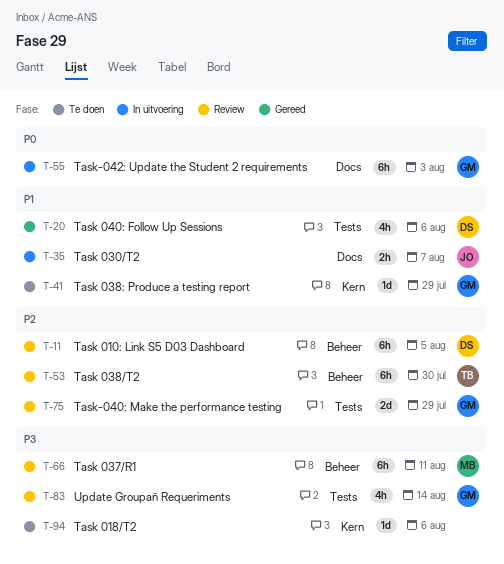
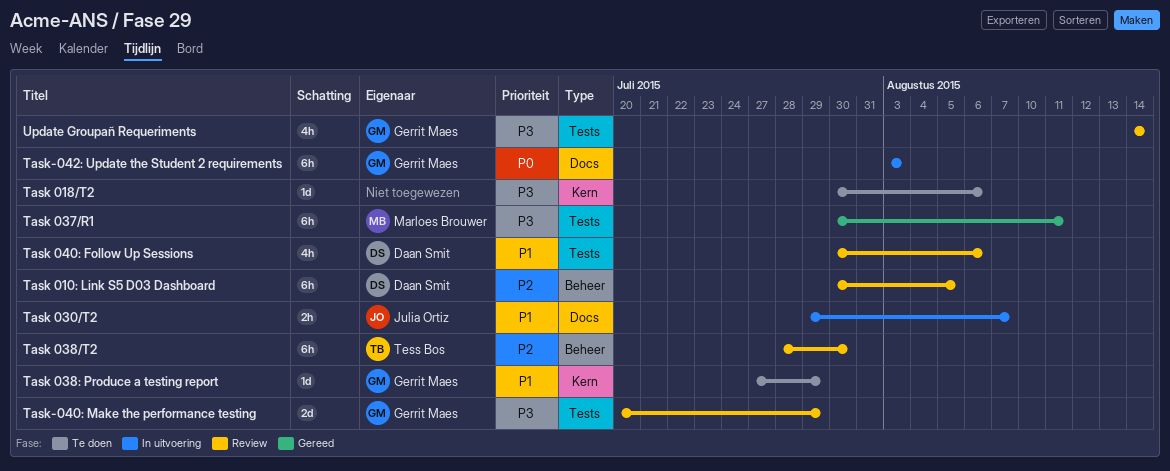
Task 037/R1, status: Review -> Gereed
Task 037/R1, label: Beheer -> Tests
Task 040: Follow Up Sessions, status: Gereed -> Review
Task-040: Make the performance testing, priority: P2 -> P3

